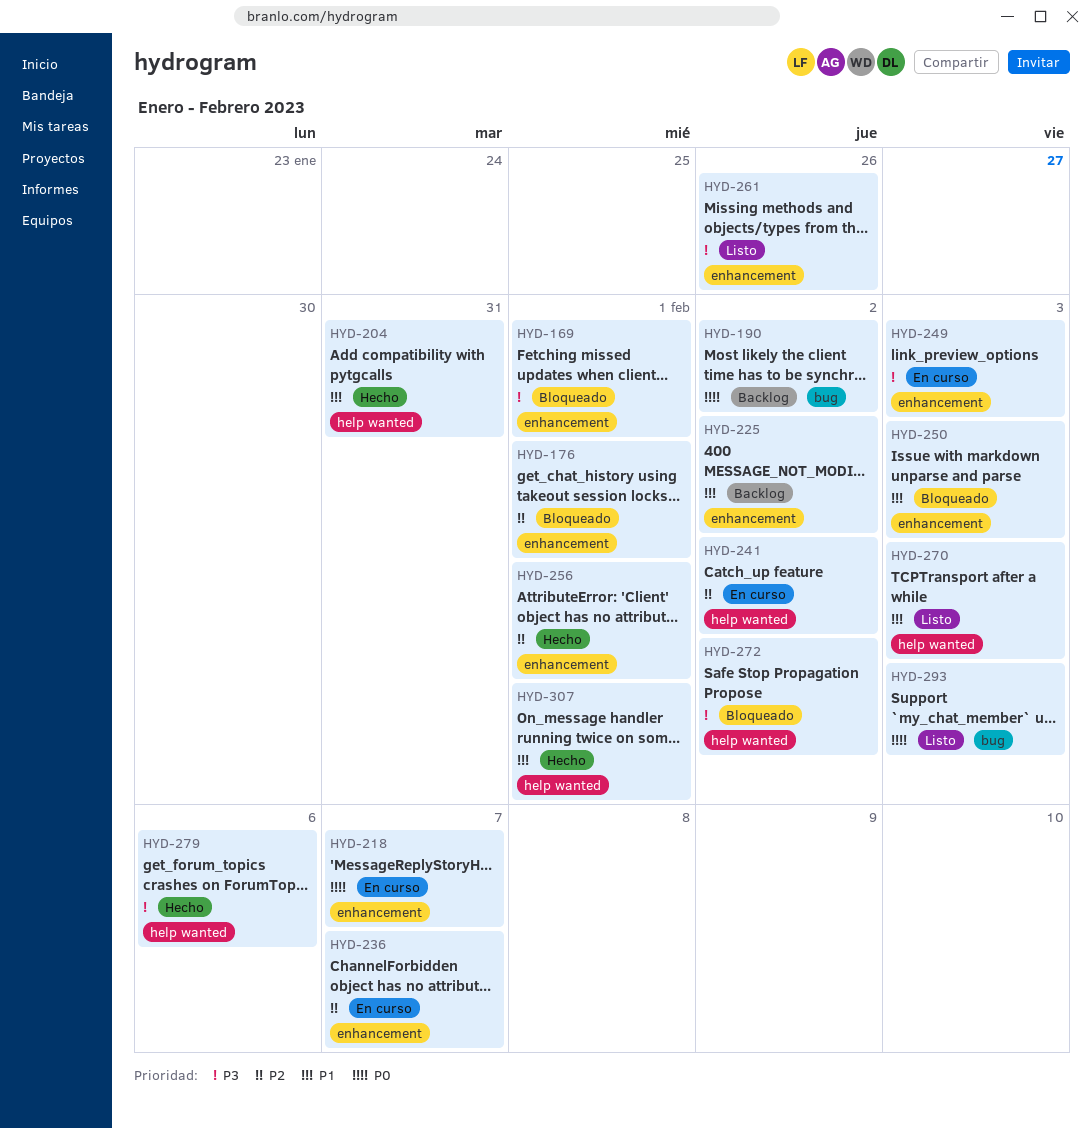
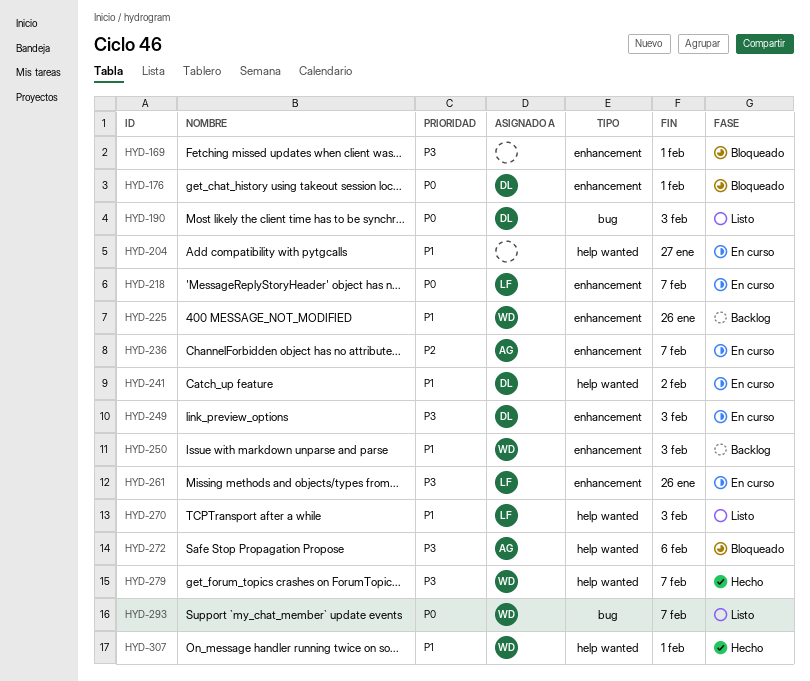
HYD-176, priority: P2 -> P0
HYD-190, status: Backlog -> Listo
HYD-190, due: Feb 2 -> Feb 3
HYD-204, status: Hecho -> En curso
HYD-204, due: Jan 31 -> Jan 27
HYD-225, due: Feb 2 -> Jan 26
HYD-241, priority: P2 -> P1
HYD-250, status: Bloqueado -> Backlog
HYD-256: present -> none
HYD-261, status: Listo -> En curso
HYD-272, due: Feb 2 -> Feb 6
HYD-279, due: Feb 6 -> Feb 7
HYD-293, due: Feb 3 -> Feb 7

